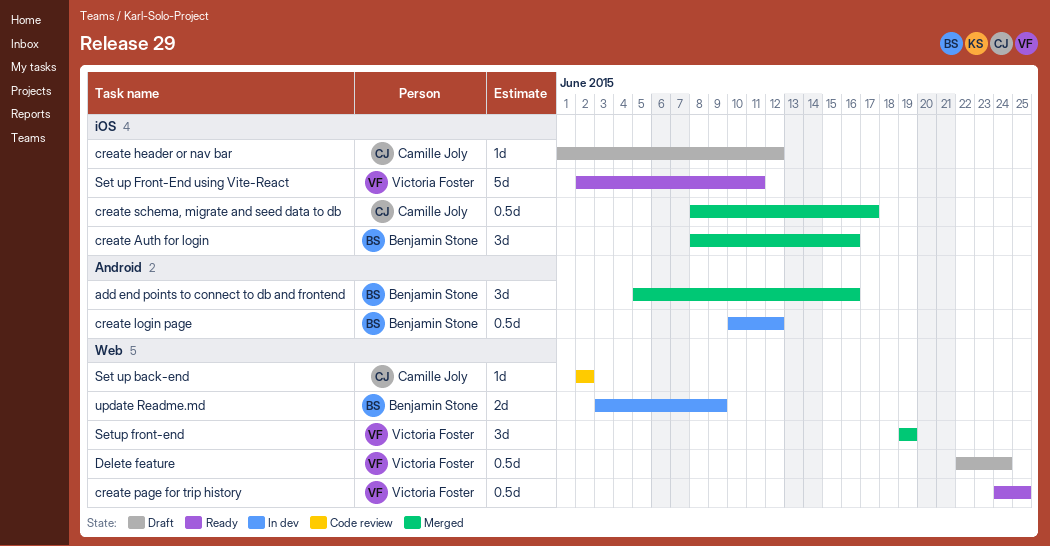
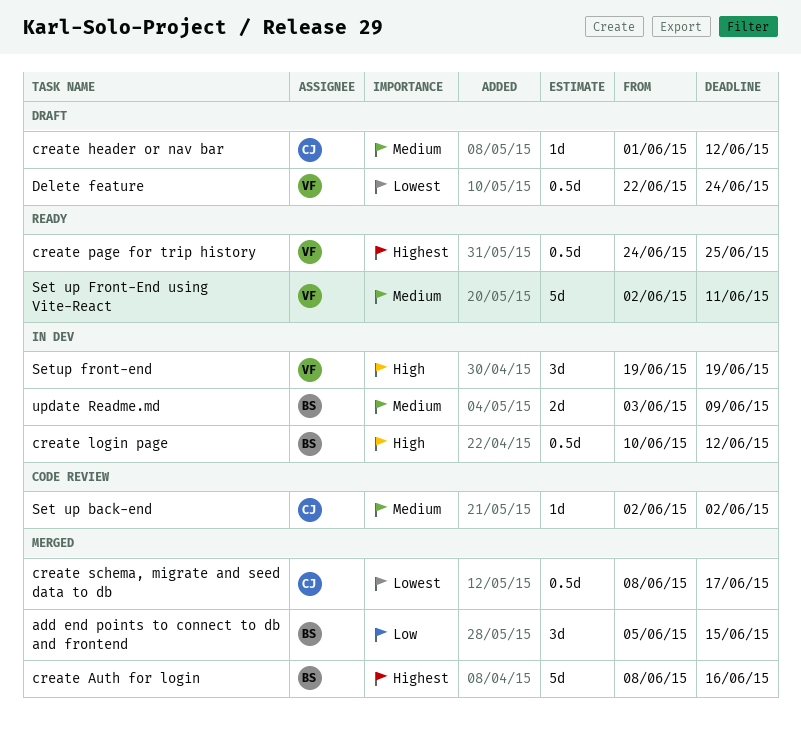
add end points to connect to db and frontend, due: Jun 16 -> Jun 15
create Auth for login, estimate: 3d -> 5d
Setup front-end, status: Merged -> In dev

